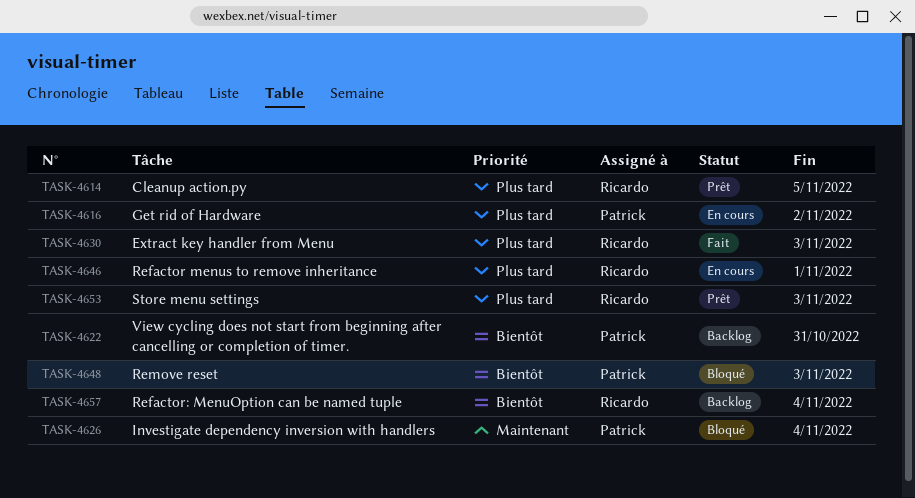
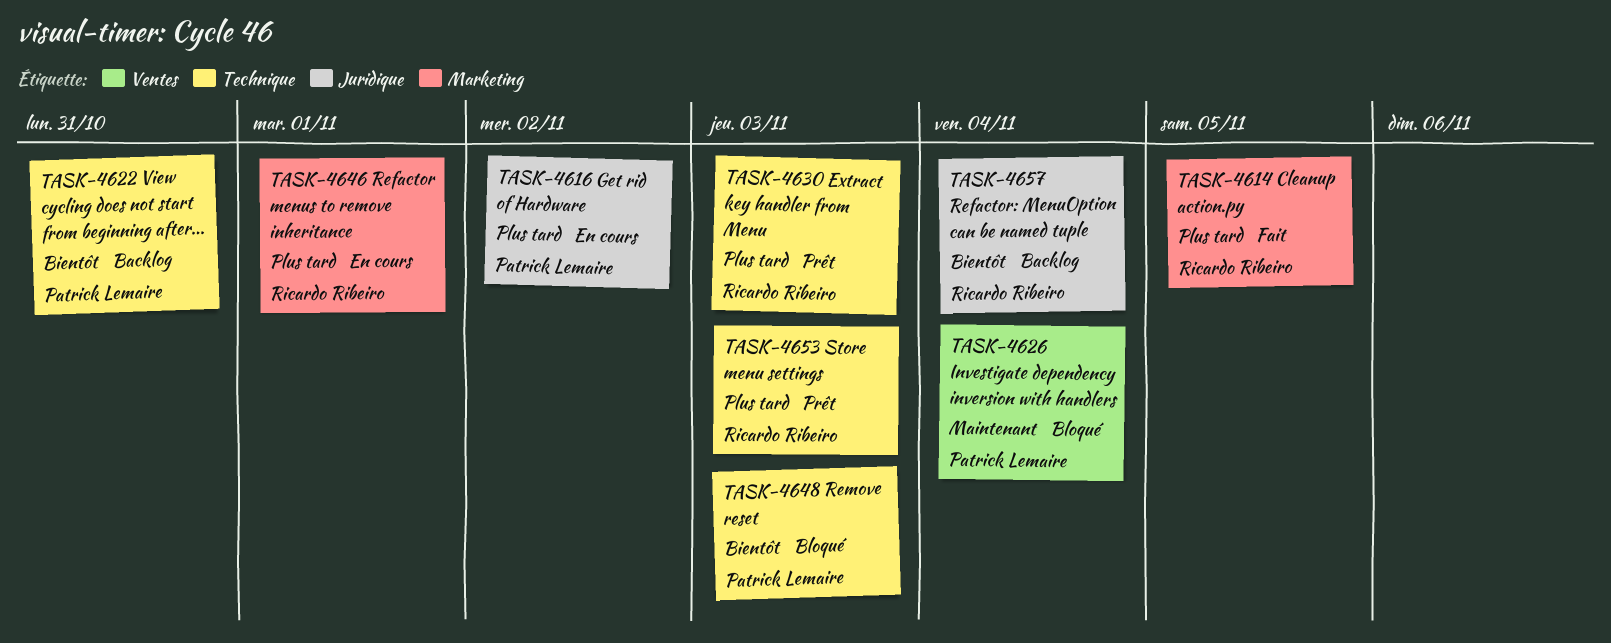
TASK-4614, status: Prêt -> Fait
TASK-4630, status: Fait -> Prêt

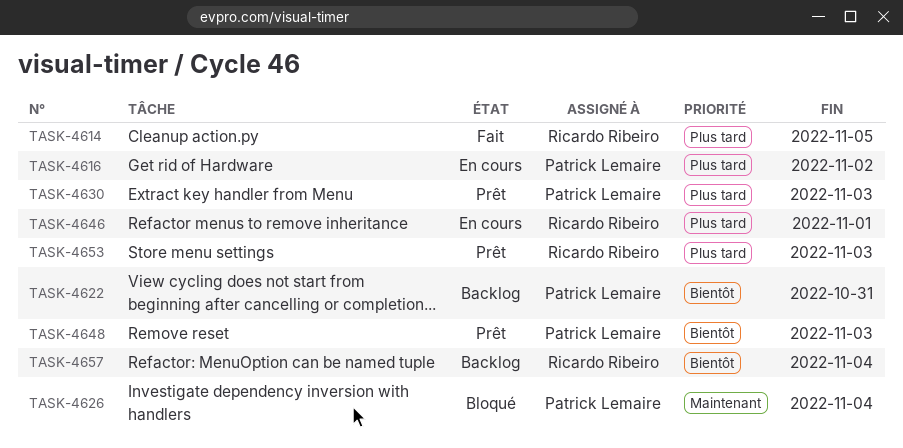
TASK-4630, owner: Ricardo Ribeiro -> Patrick Lemaire
TASK-4648, status: Bloqué -> Prêt

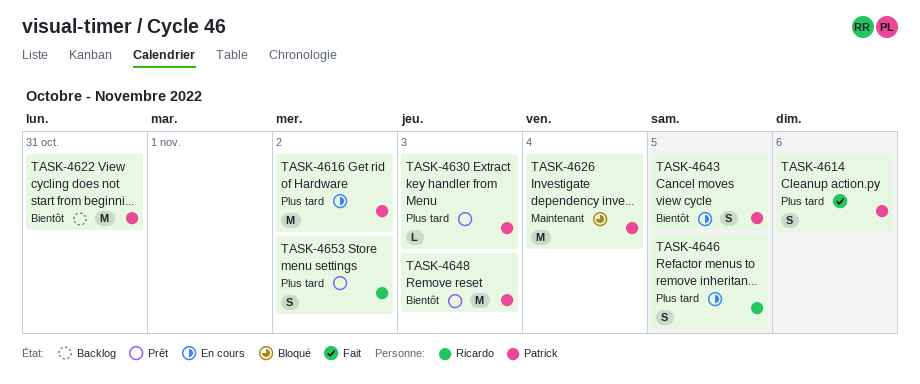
TASK-4614, owner: Ricardo Ribeiro -> Patrick Lemaire
TASK-4614, due: Nov 5 -> Nov 6
TASK-4643: none -> present
TASK-4646, due: Nov 1 -> Nov 5
TASK-4653, due: Nov 3 -> Nov 2
TASK-4657: present -> none

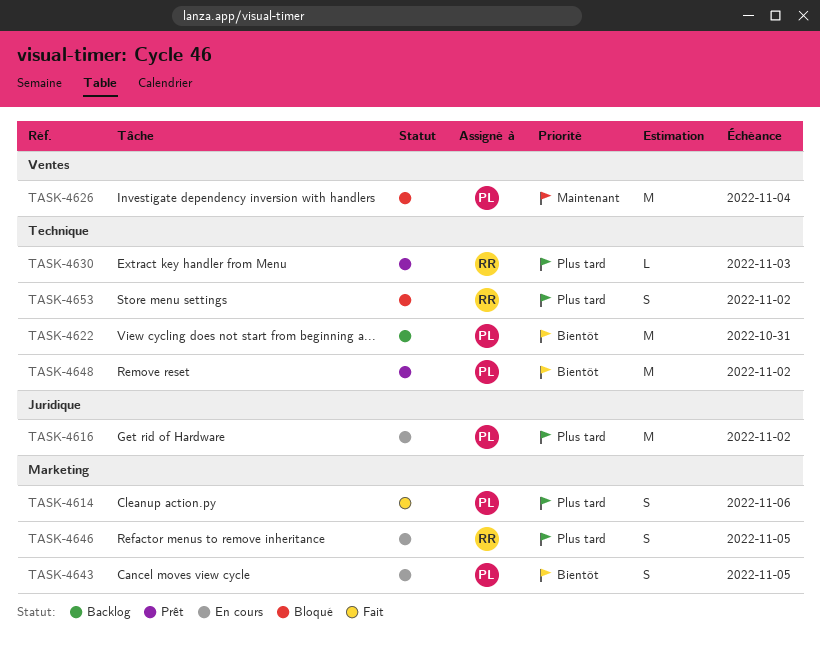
TASK-4630, owner: Patrick -> Ricardo
TASK-4648, due: Nov 3 -> Nov 2
TASK-4653, status: Prêt -> Bloqué

